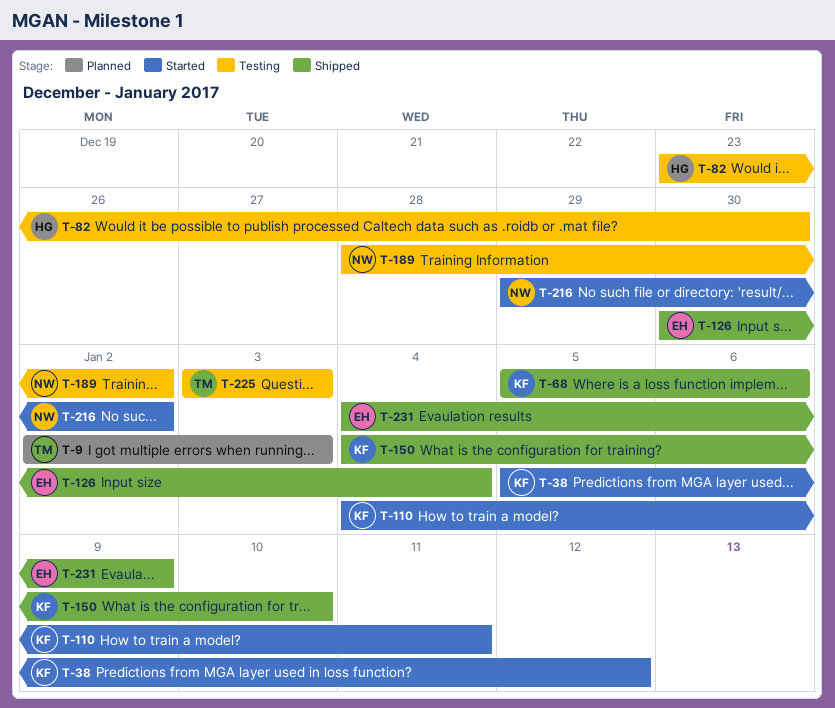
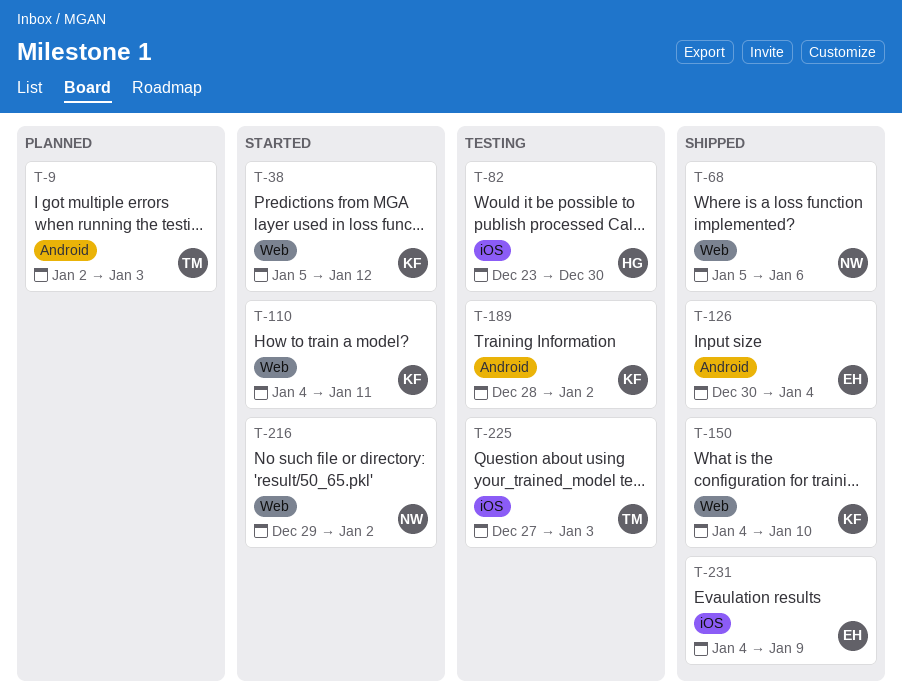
T-68, owner: KF -> NW
T-189, owner: NW -> KF
T-225, start: Jan 3 -> Dec 27

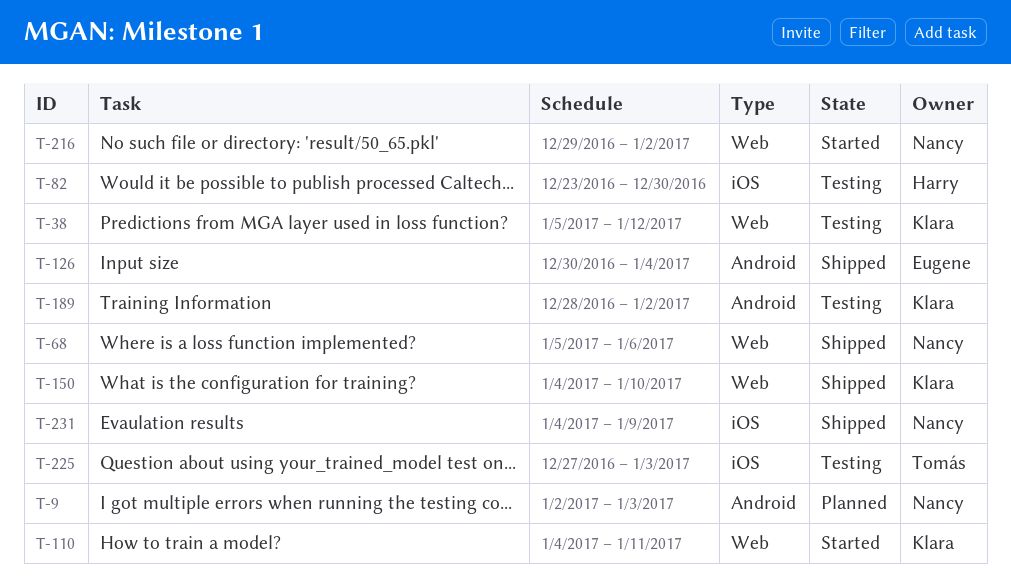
T-9, owner: Tomás -> Nancy
T-38, status: Started -> Testing
T-231, owner: Eugene -> Nancy

